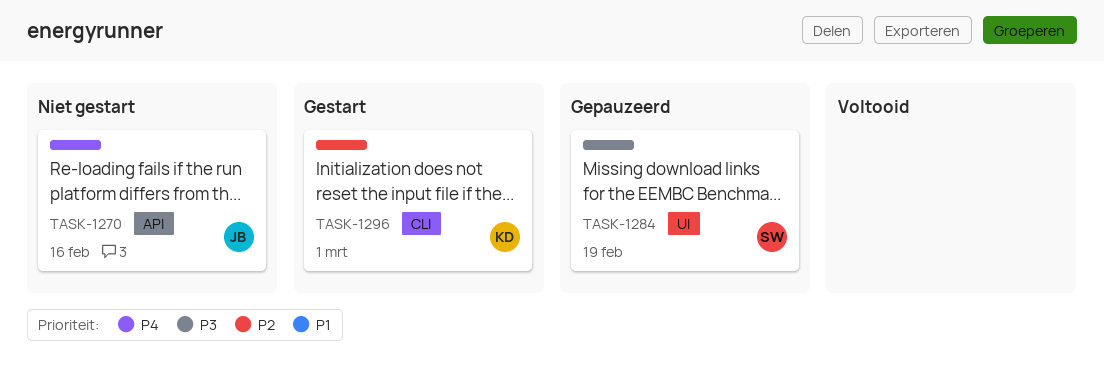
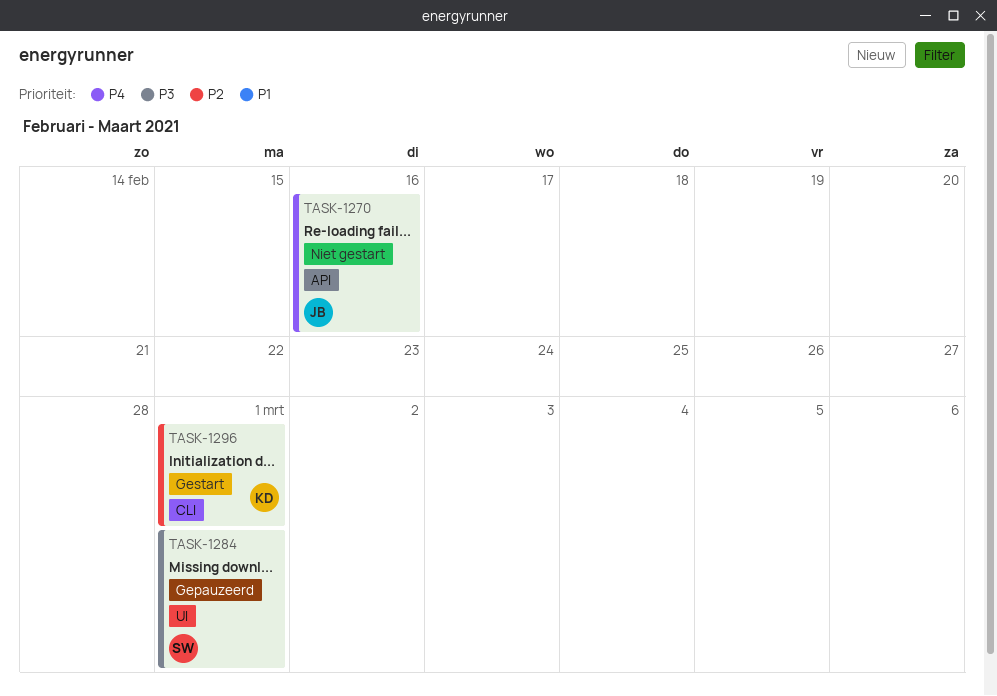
TASK-1284, due: Feb 19 -> Mar 1

